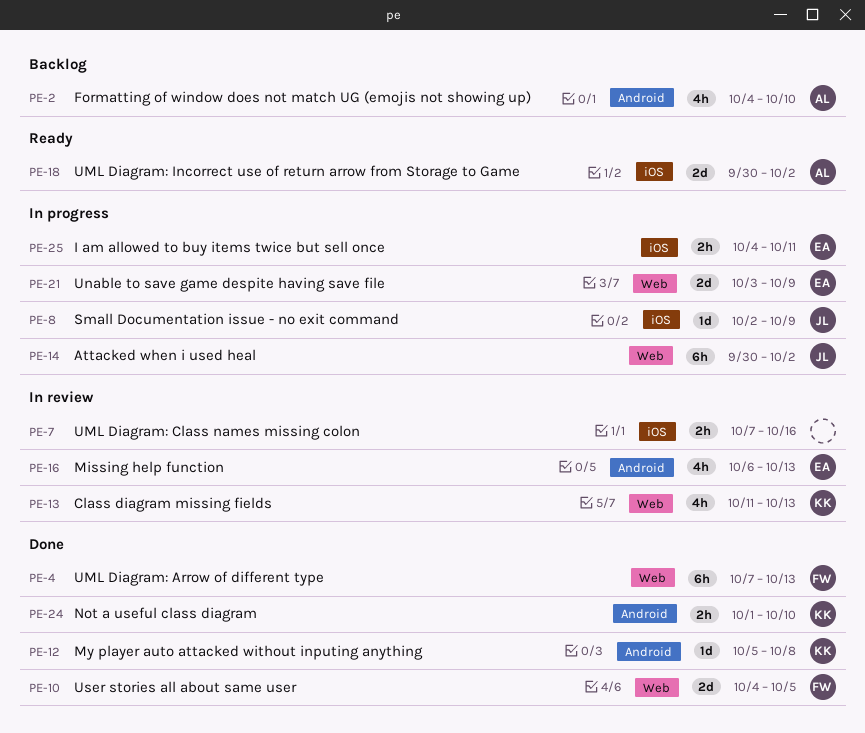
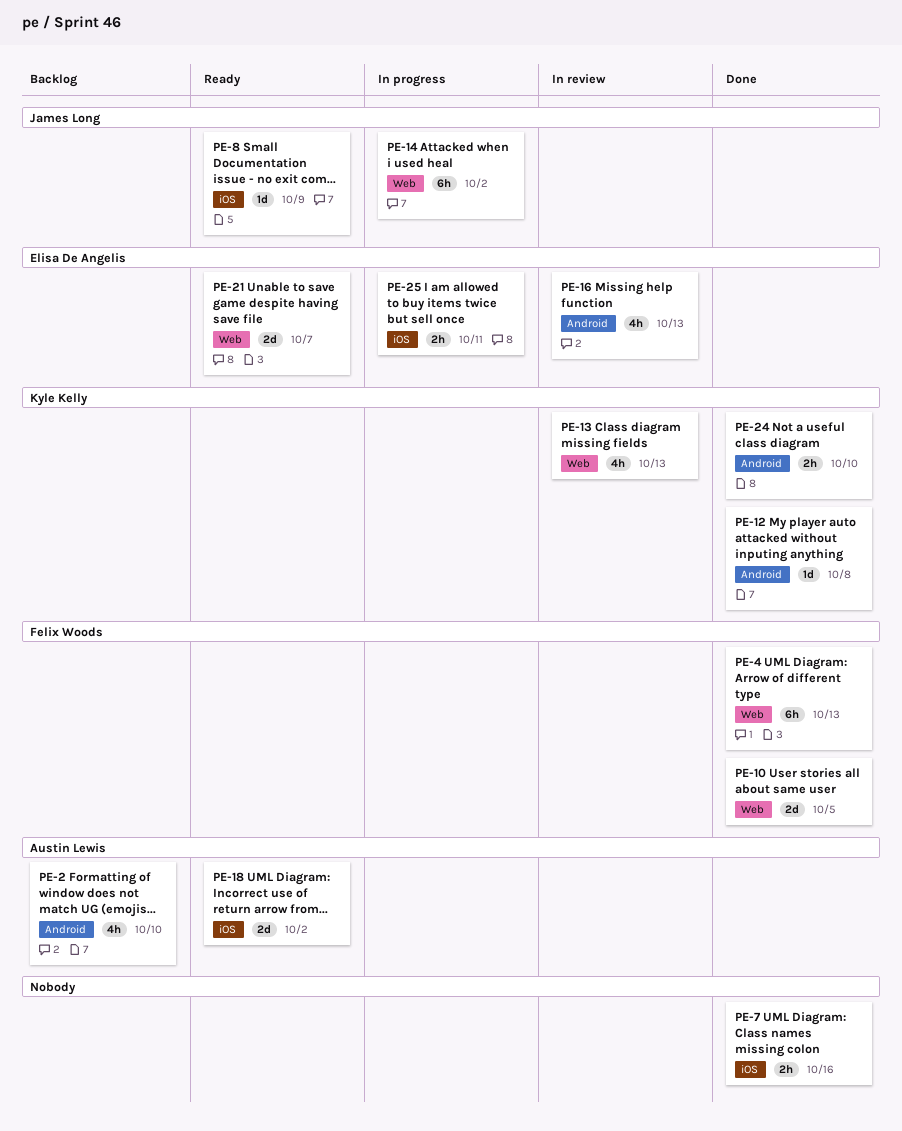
PE-7, status: In review -> Done
PE-8, status: In progress -> Ready
PE-21, status: In progress -> Ready
PE-21, due: Oct 9 -> Oct 7

